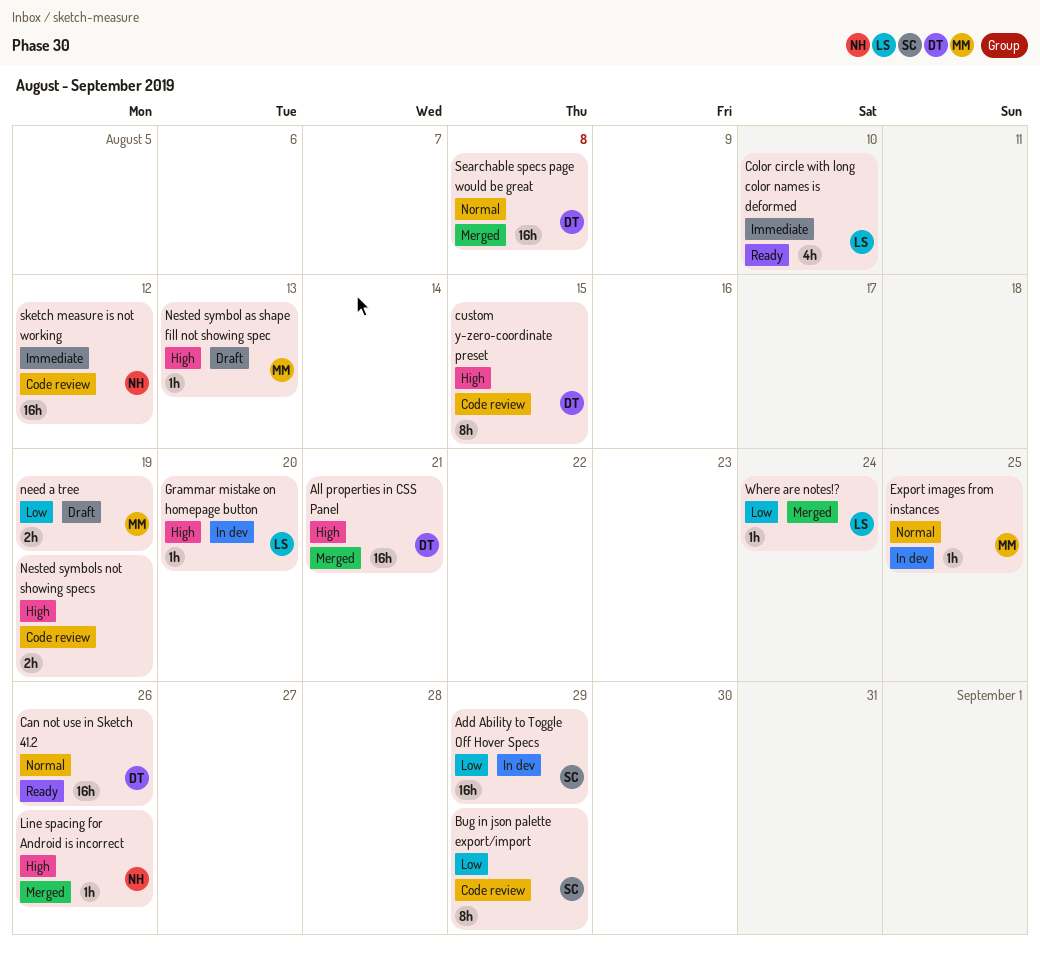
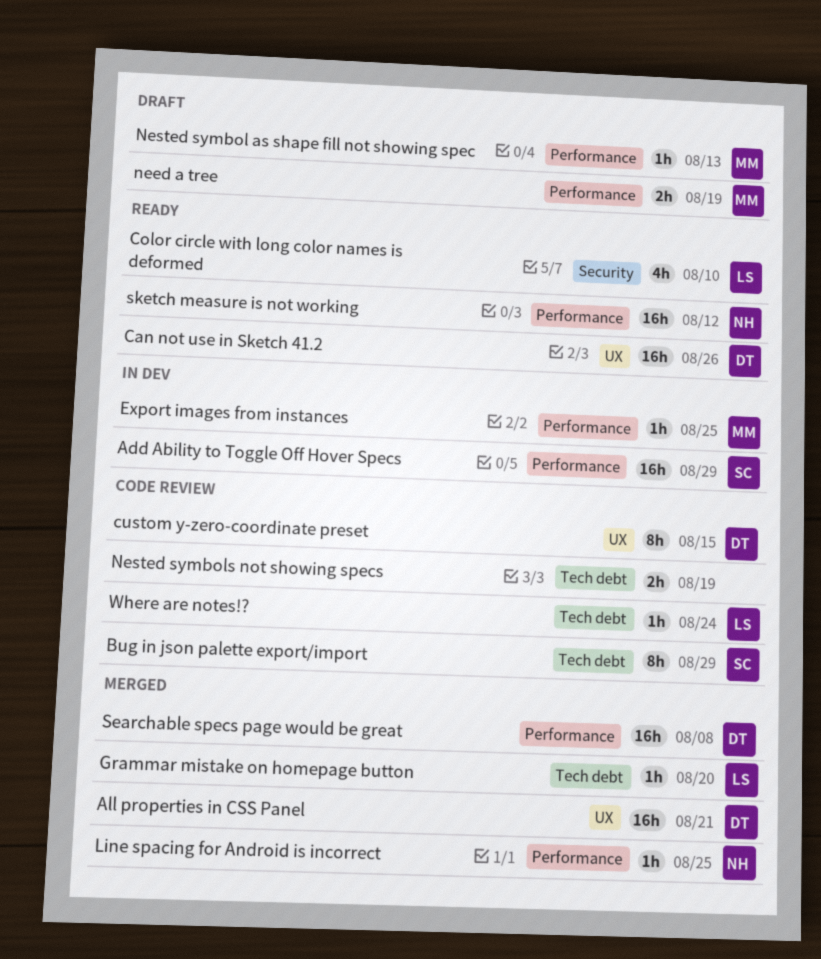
Grammar mistake on homepage button, status: In dev -> Merged
Line spacing for Android is incorrect, due: Aug 26 -> Aug 25
sketch measure is not working, status: Code review -> Ready
Where are notes!?, status: Merged -> Code review

